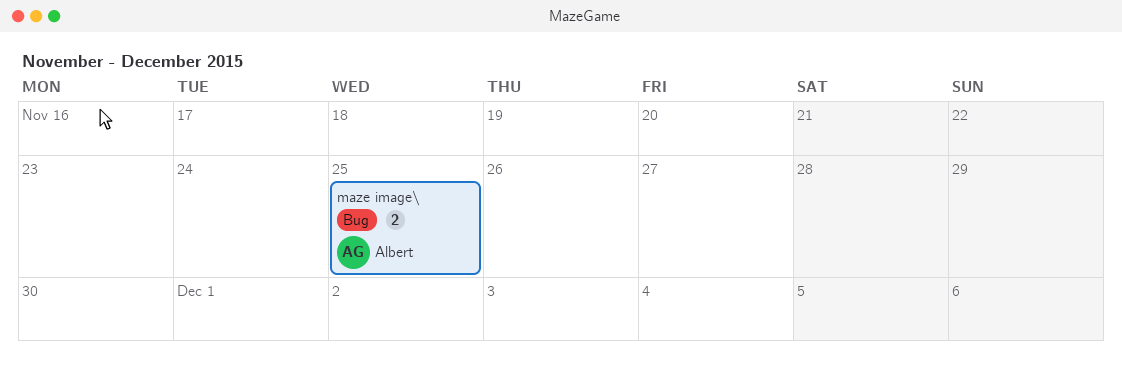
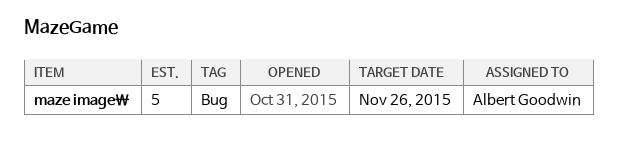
maze image\, estimate: 2 -> 5
maze image\, due: Nov 25 -> Nov 26

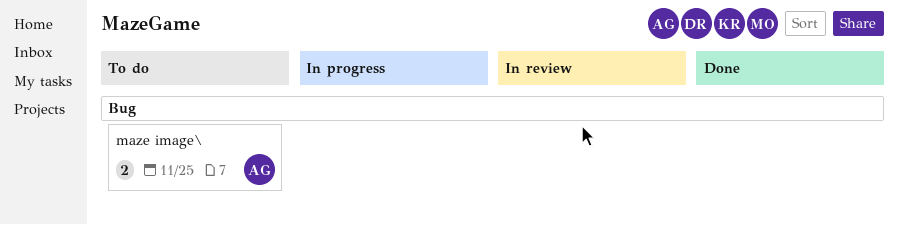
maze image\, estimate: 5 -> 2
maze image\, due: Nov 26 -> Nov 25

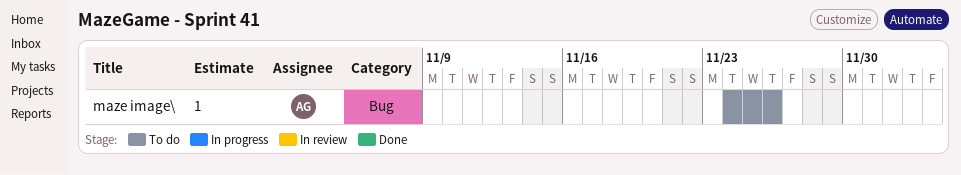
maze image\, estimate: 2 -> 1
maze image\, due: Nov 25 -> Nov 26

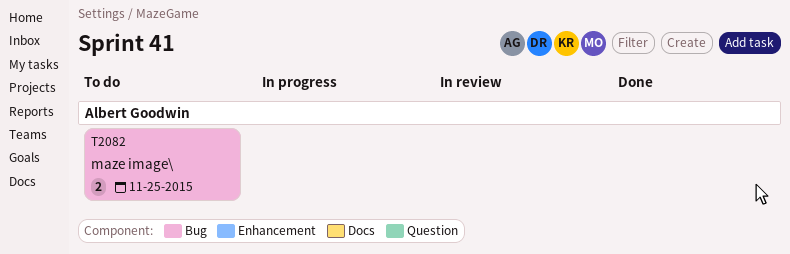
maze image\, estimate: 1 -> 2
maze image\, due: Nov 26 -> Nov 25

